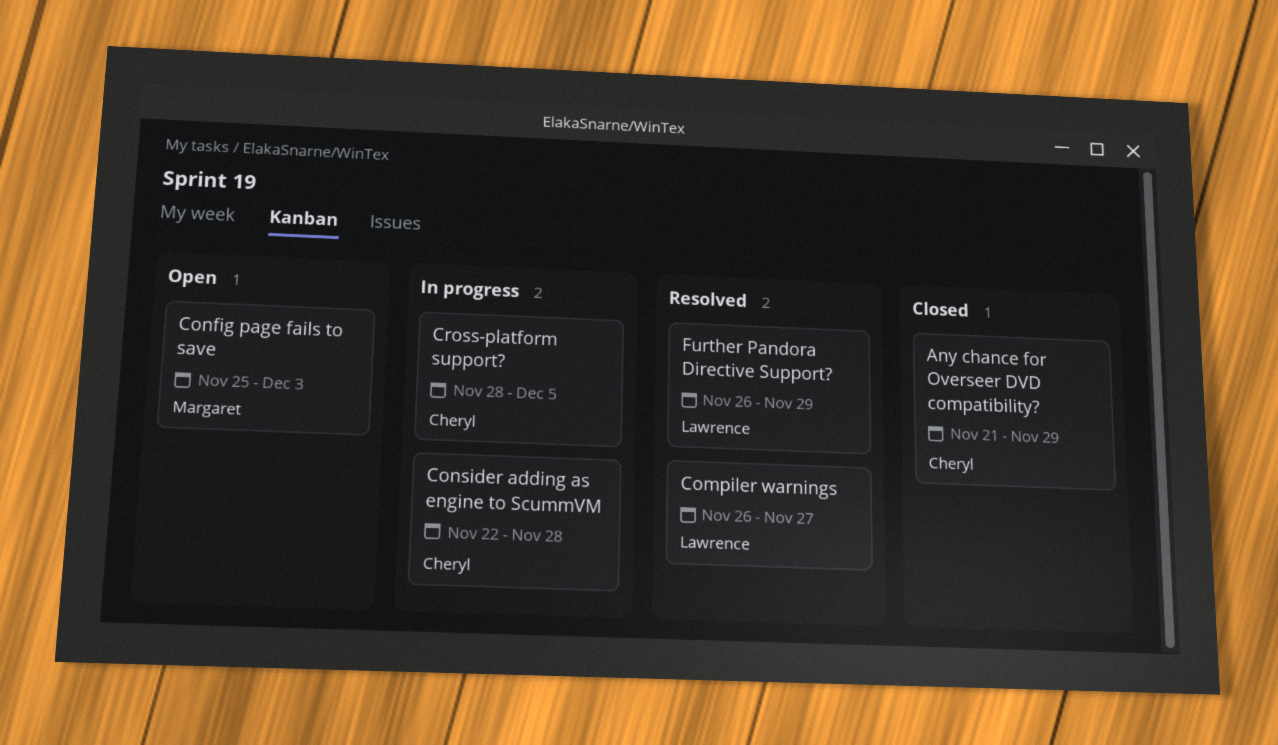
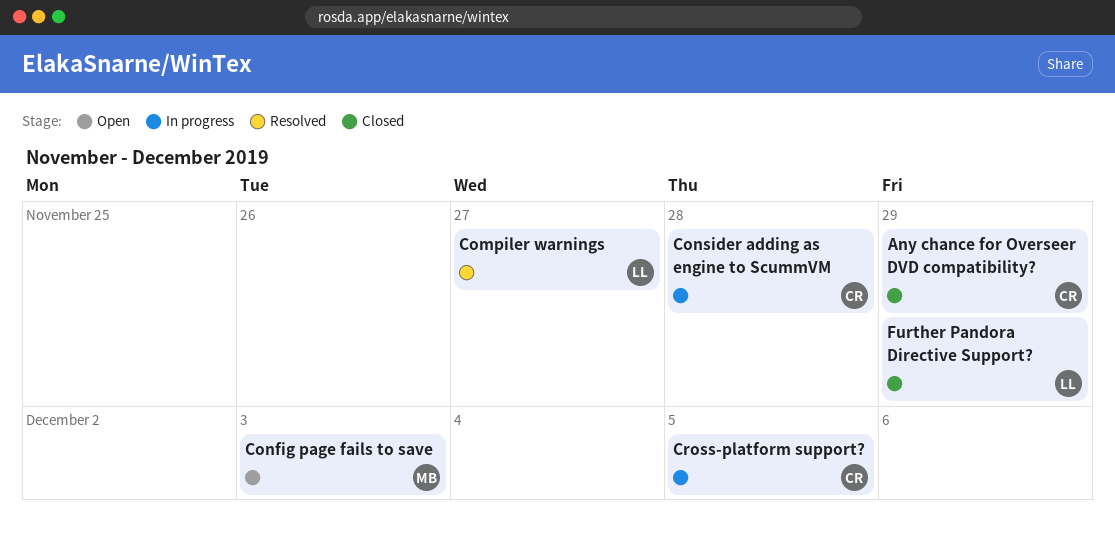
Further Pandora Directive Support?, status: Resolved -> Closed

